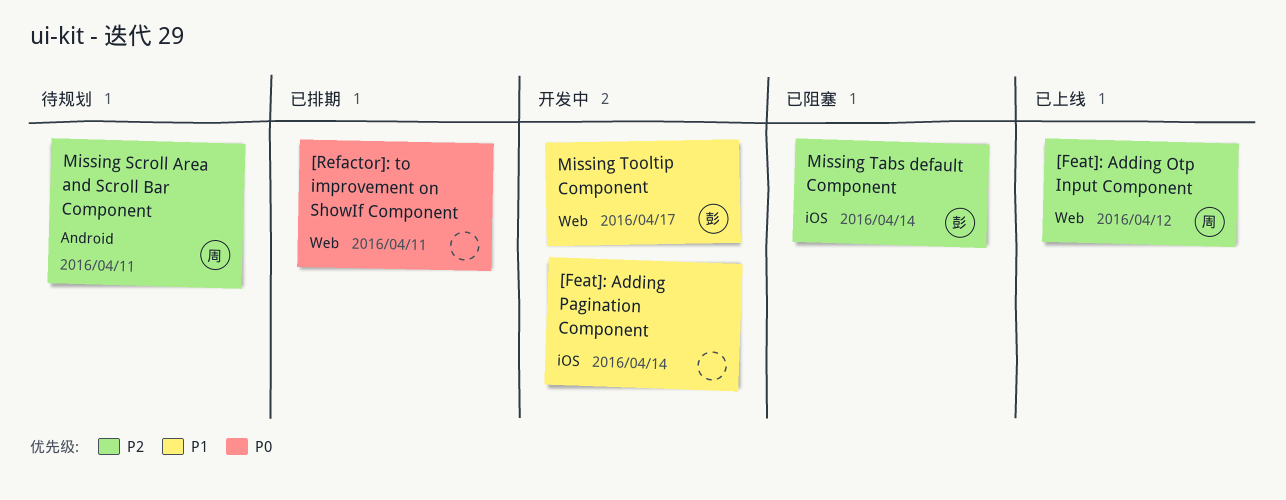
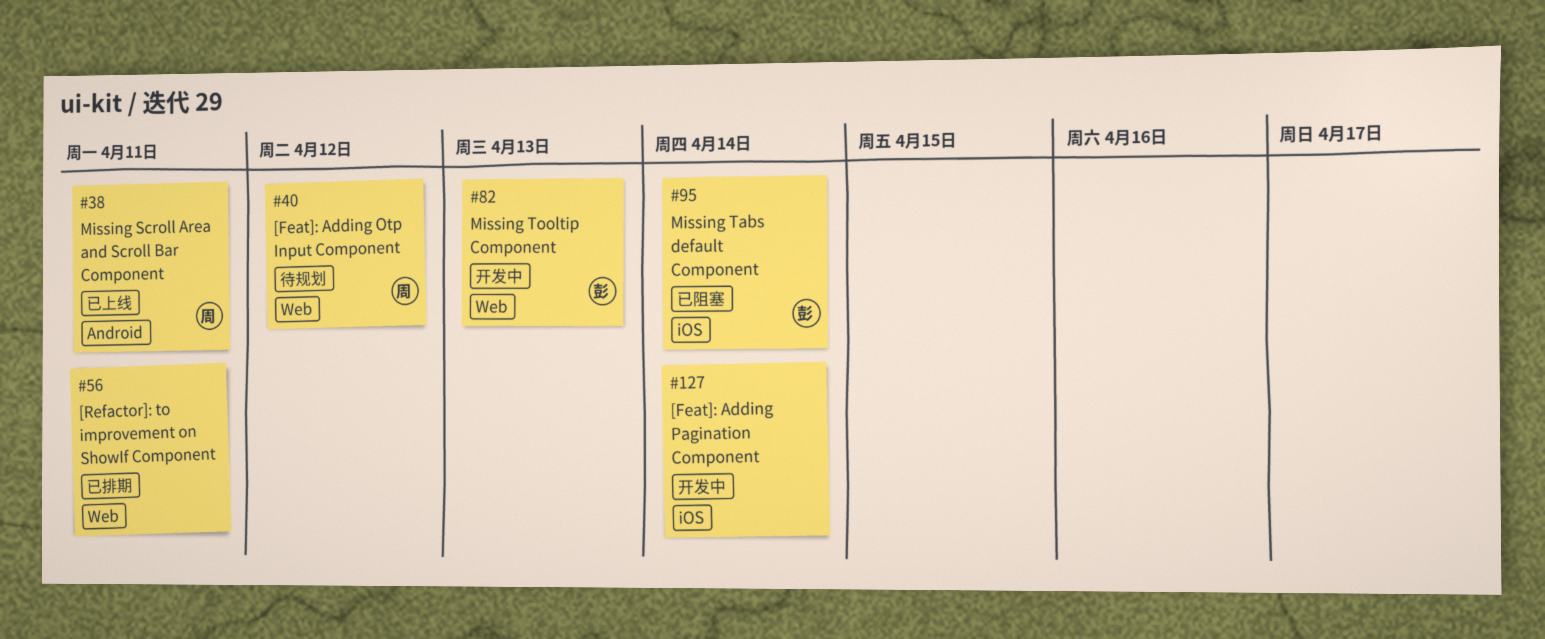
[Feat]: Adding Otp Input Component, status: 已上线 -> 待规划
Missing Scroll Area and Scroll Bar Component, status: 待规划 -> 已上线
Missing Tooltip Component, due: Apr 17 -> Apr 13

